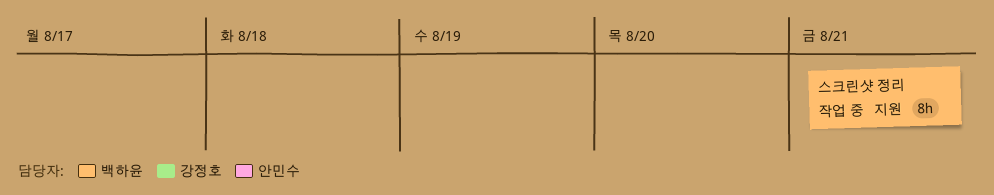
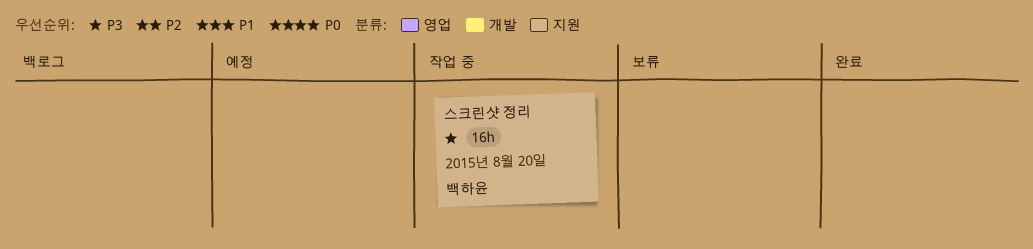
스크린샷 정리, estimate: 8h -> 16h
스크린샷 정리, due: Aug 21 -> Aug 20

